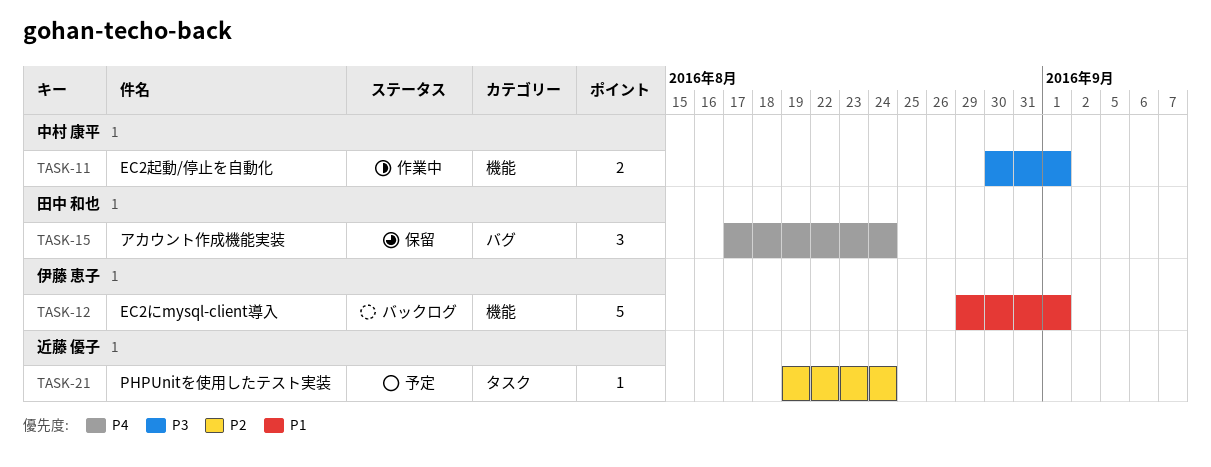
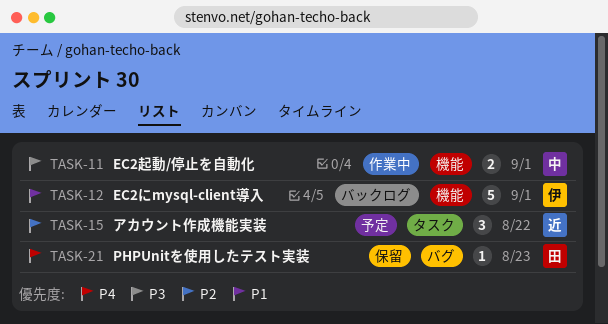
TASK-15, status: 保留 -> 予定
TASK-15, owner: 田中 和也 -> 近藤 優子
TASK-15, priority: P4 -> P2
TASK-15, label: バグ -> タスク
TASK-15, due: Aug 24 -> Aug 22
TASK-21, status: 予定 -> 保留
TASK-21, owner: 近藤 優子 -> 田中 和也
TASK-21, priority: P2 -> P4
TASK-21, label: タスク -> バグ
TASK-21, due: Aug 24 -> Aug 23

